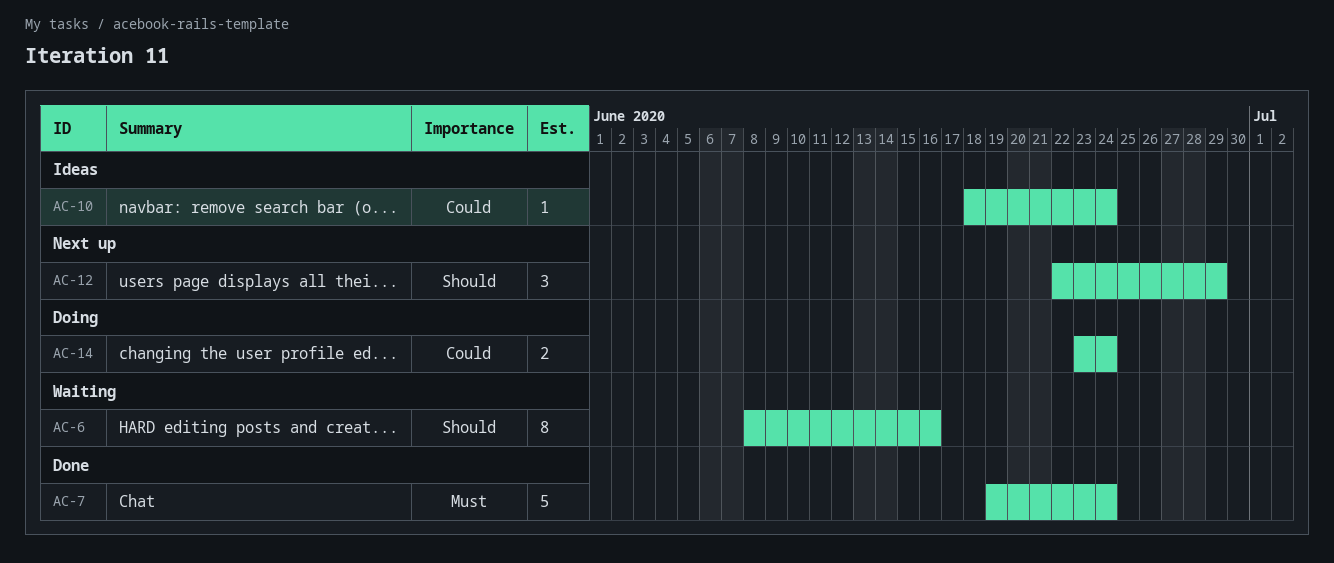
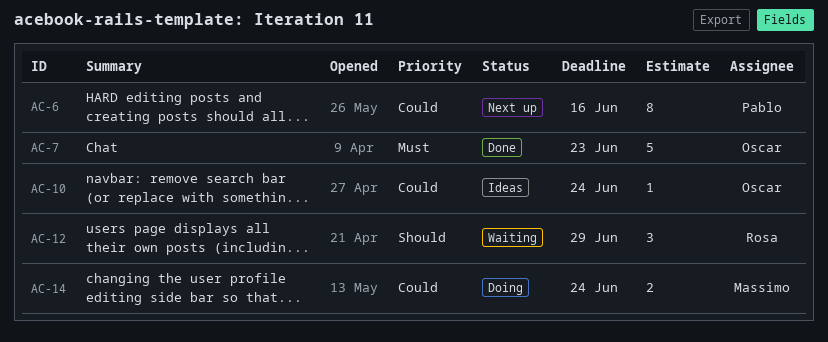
AC-6, status: Waiting -> Next up
AC-6, priority: Should -> Could
AC-7, due: Jun 24 -> Jun 23
AC-12, status: Next up -> Waiting

